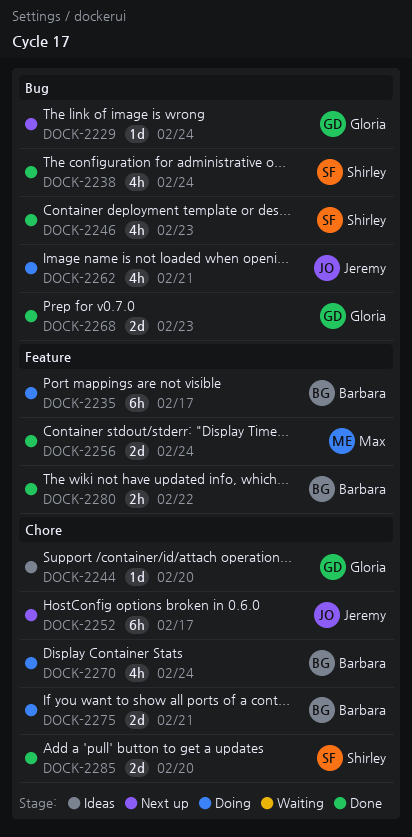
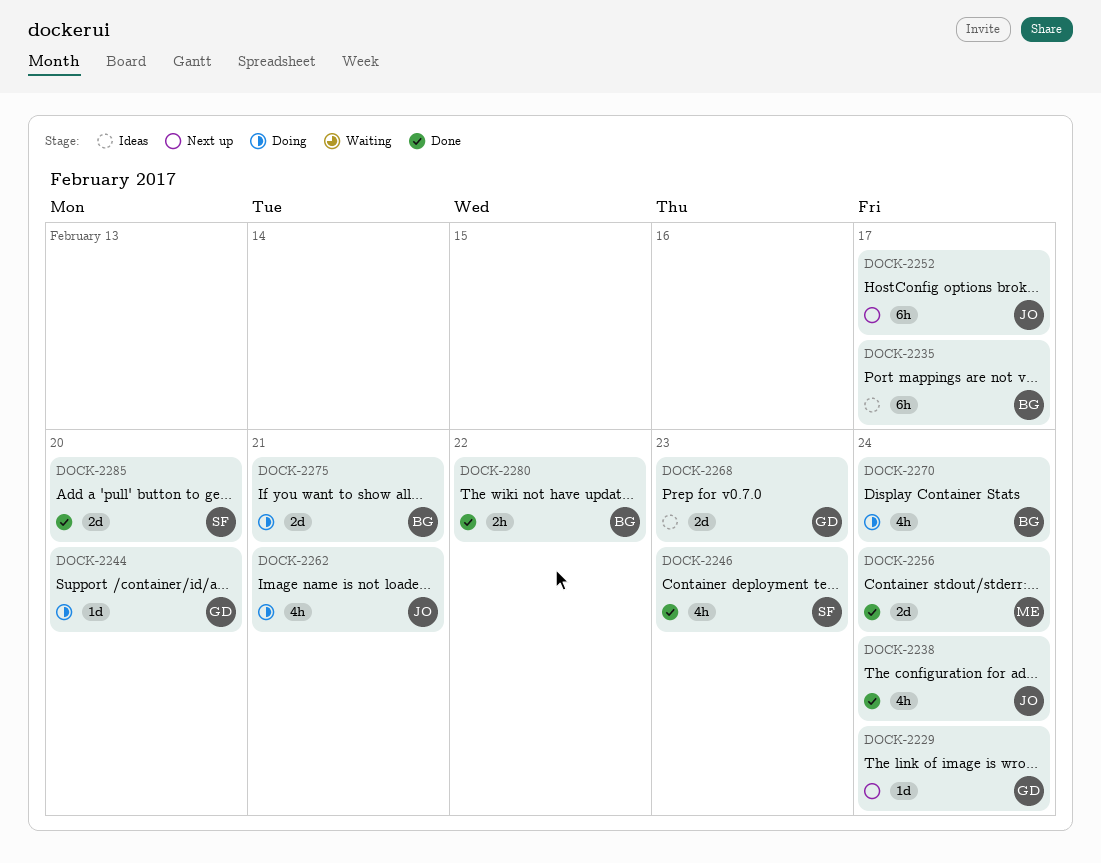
DOCK-2235, status: Doing -> Ideas
DOCK-2238, owner: Shirley -> Jeremy
DOCK-2244, status: Ideas -> Doing
DOCK-2268, status: Done -> Ideas

